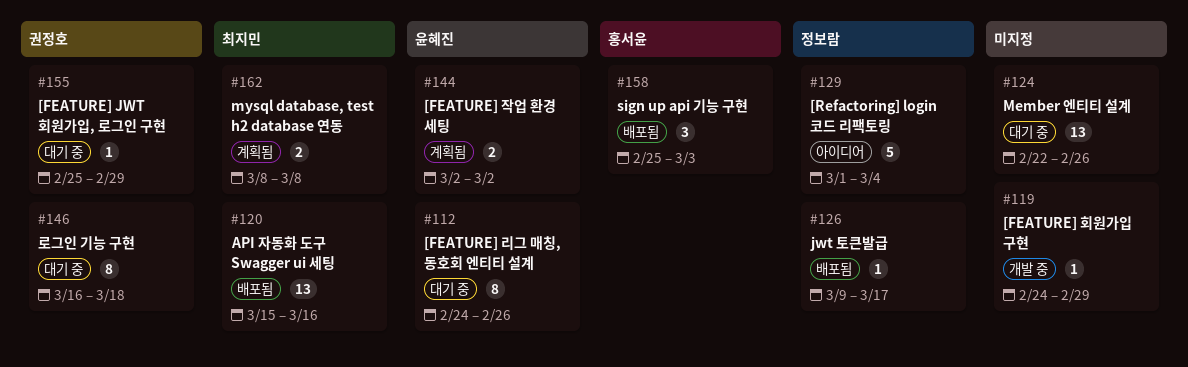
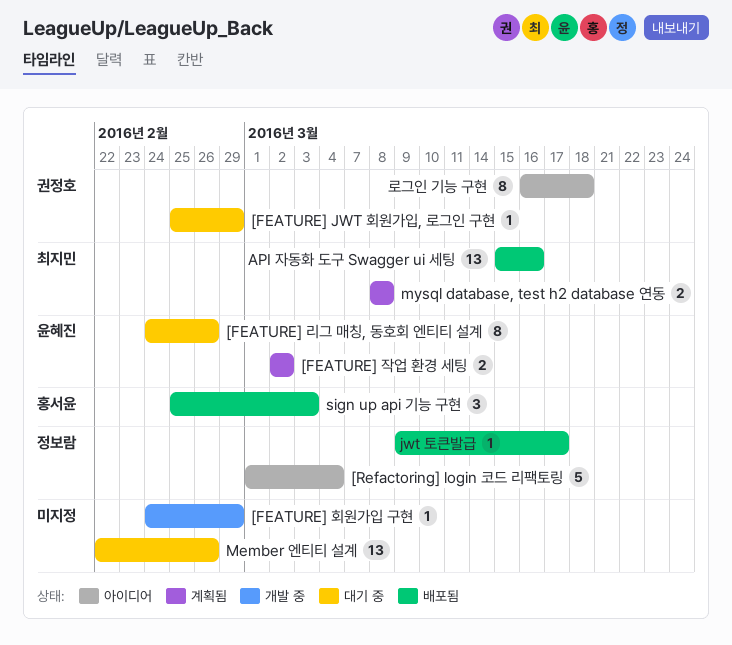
로그인 기능 구현, status: 대기 중 -> 아이디어

